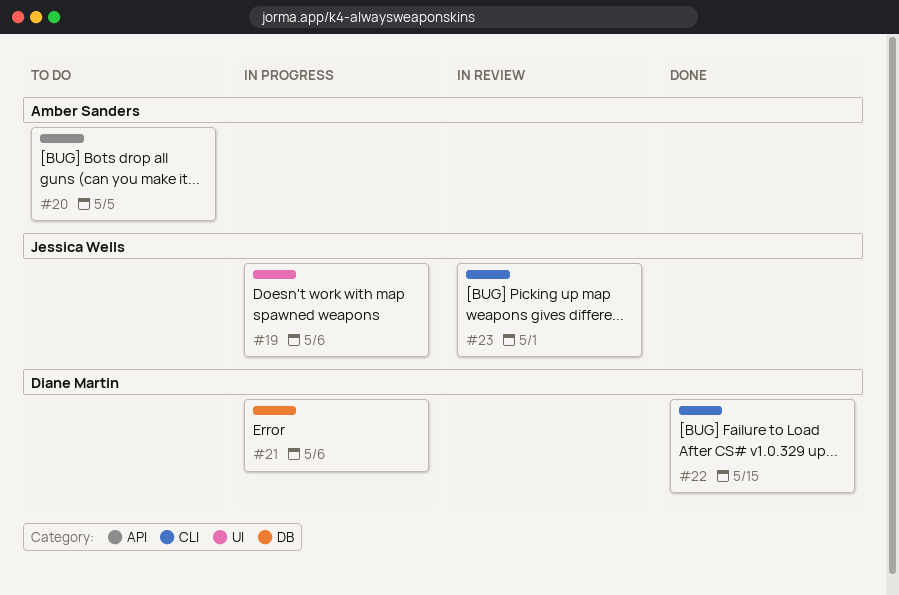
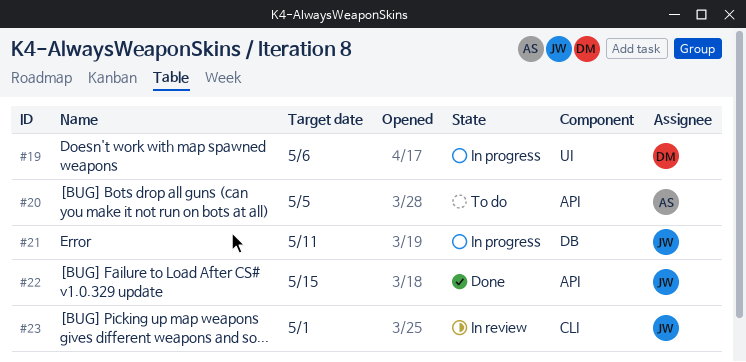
#19, owner: Jessica Wells -> Diane Martin
#21, owner: Diane Martin -> Jessica Wells
#21, due: May 6 -> May 11
#22, owner: Diane Martin -> Jessica Wells
#22, label: CLI -> API

